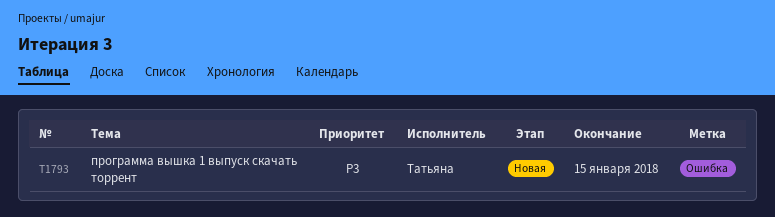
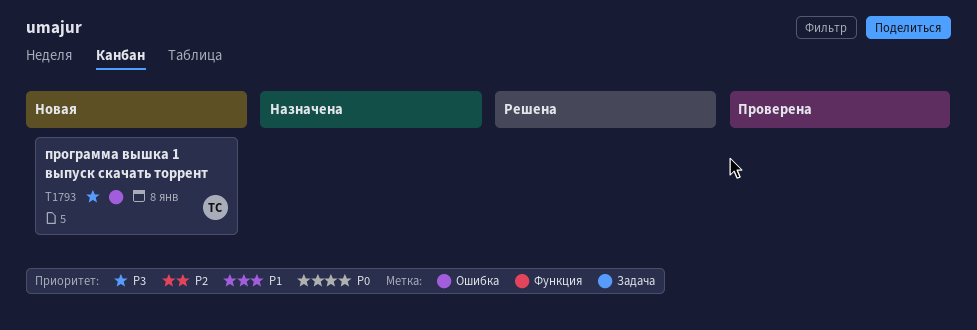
T1793, due: Jan 15 -> Jan 8

